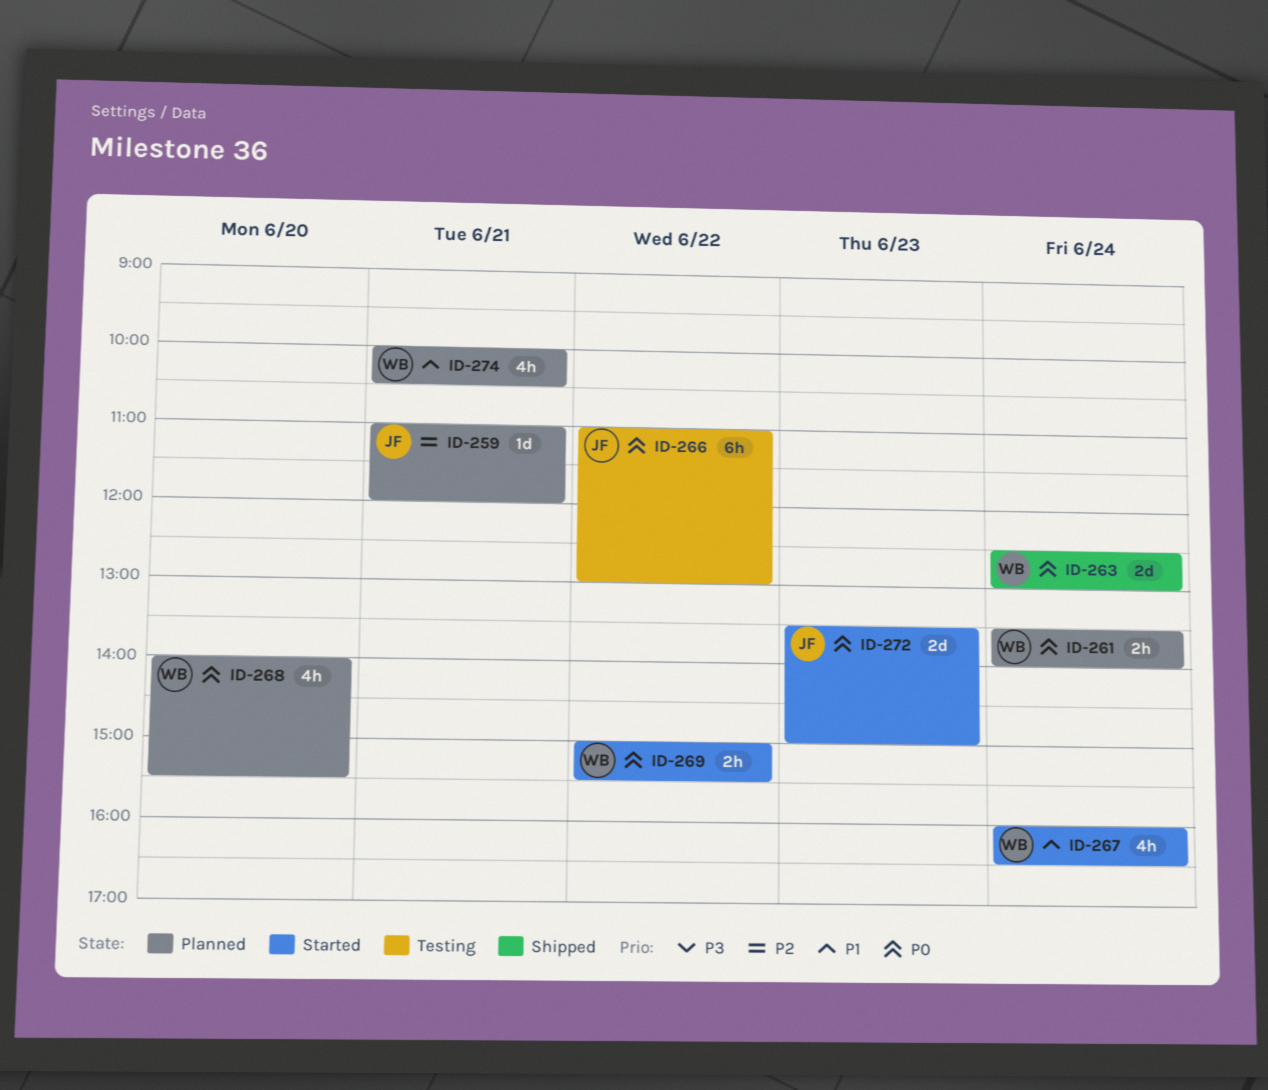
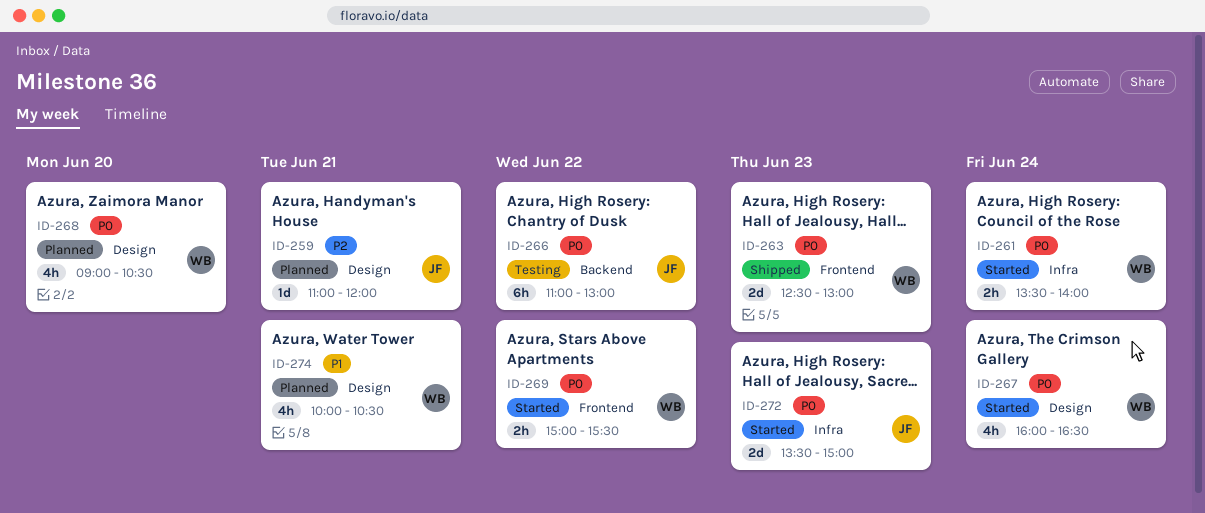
ID-261, status: Planned -> Started
ID-263, day: Jun 24 -> Jun 23
ID-267, priority: P1 -> P0
ID-268, begins: 14:00 -> 09:00
ID-268, ends: 15:30 -> 10:30

